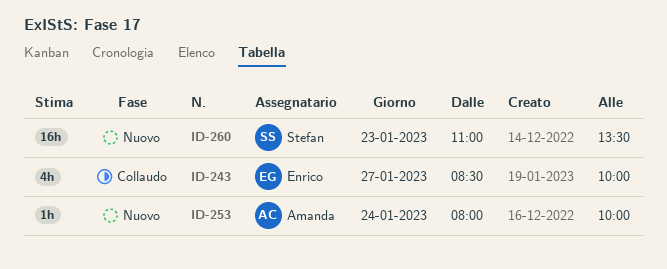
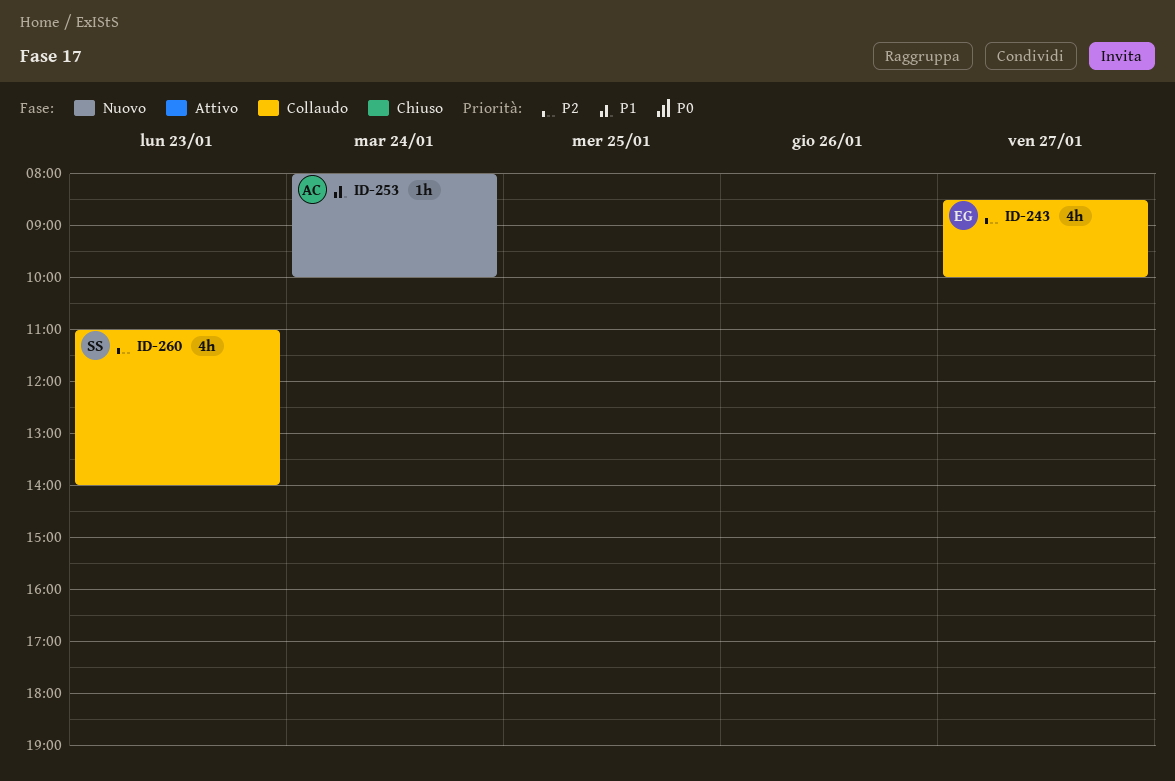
ID-260, status: Nuovo -> Collaudo
ID-260, estimate: 16h -> 4h
ID-260, ends: 13:30 -> 14:00

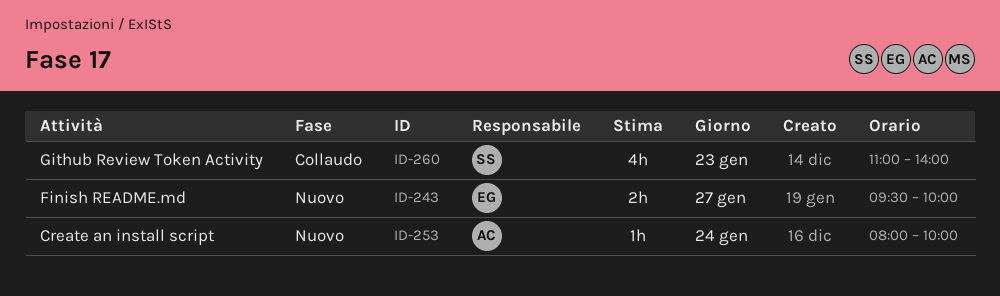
ID-243, status: Collaudo -> Nuovo
ID-243, estimate: 4h -> 2h
ID-243, begins: 08:30 -> 09:30

